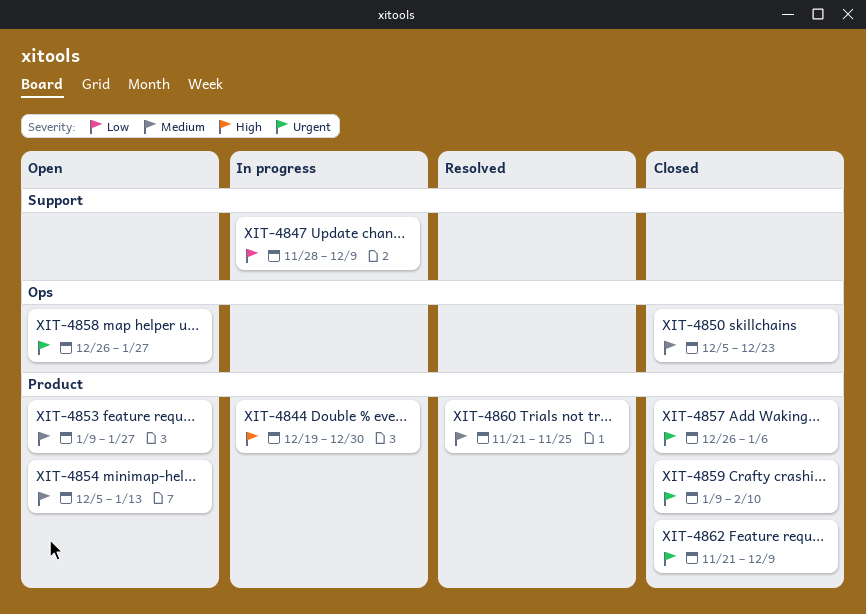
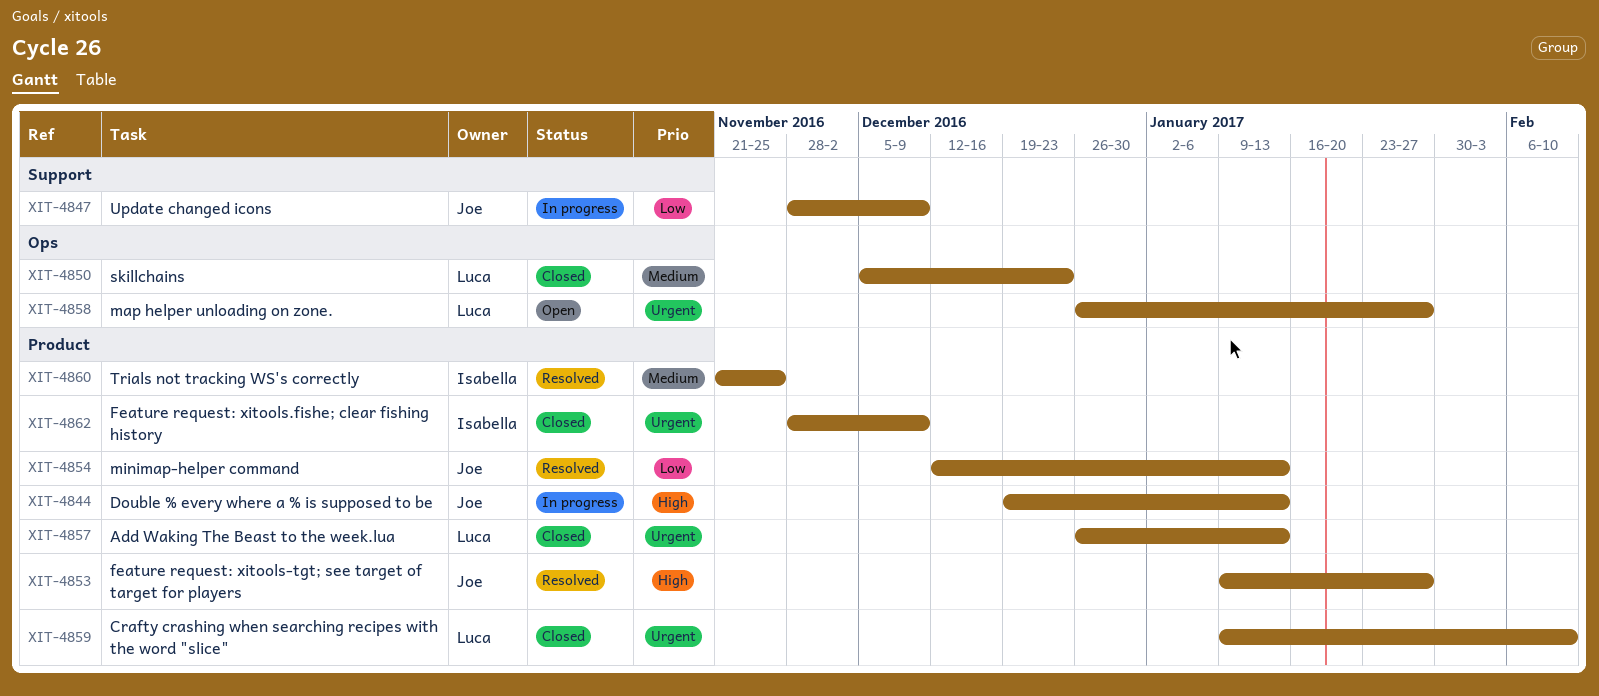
XIT-4844, due: Dec 30 -> Jan 13
XIT-4853, status: Open -> Resolved
XIT-4853, priority: Medium -> High
XIT-4854, status: Open -> Resolved
XIT-4854, priority: Medium -> Low
XIT-4854, start: Dec 5 -> Dec 12
XIT-4857, due: Jan 6 -> Jan 13
XIT-4862, start: Nov 21 -> Nov 28

